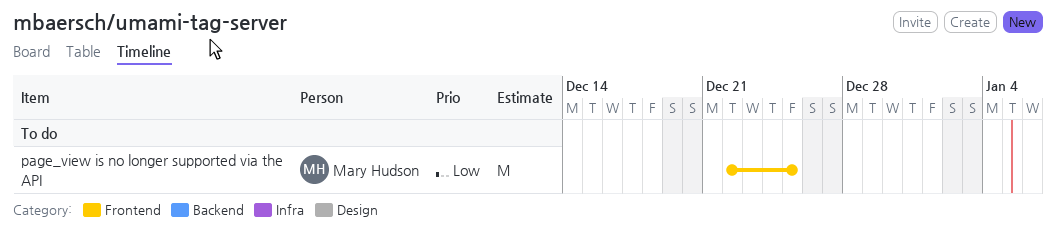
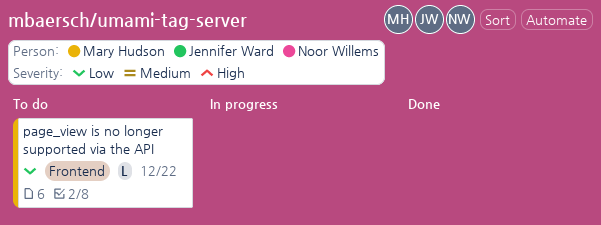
page_view is no longer supported via the API, estimate: M -> L
page_view is no longer supported via the API, due: Dec 25 -> Dec 22

